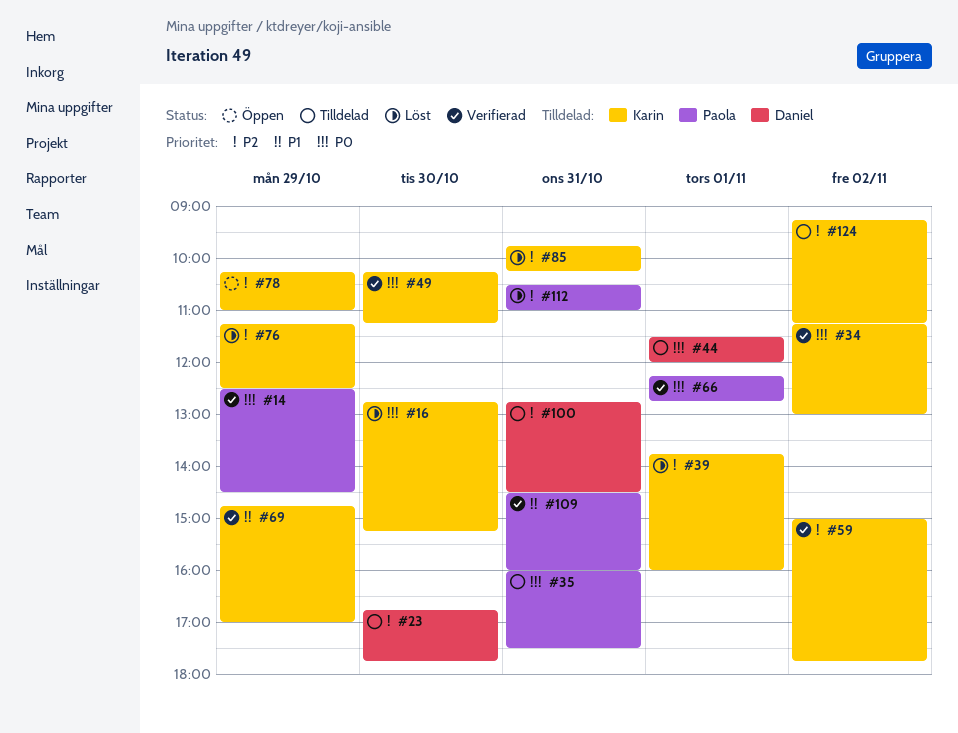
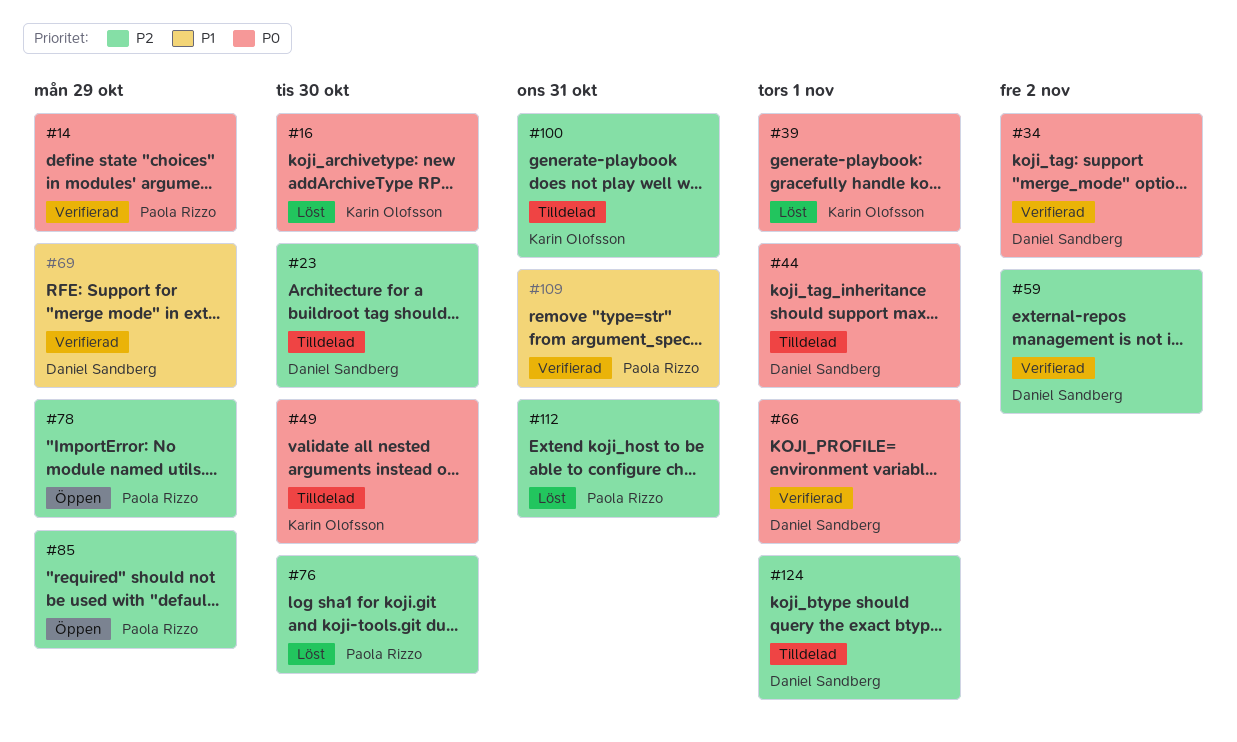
#34, owner: Karin Olofsson -> Daniel Sandberg
#35: present -> none
#39, priority: P2 -> P0
#49, status: Verifierad -> Tilldelad
#59, owner: Karin Olofsson -> Daniel Sandberg
#66, owner: Paola Rizzo -> Daniel Sandberg
#69, owner: Karin Olofsson -> Daniel Sandberg
#76, owner: Karin Olofsson -> Paola Rizzo
#76, day: Oct 29 -> Oct 30
#78, owner: Karin Olofsson -> Paola Rizzo
#85, status: Löst -> Öppen
#85, owner: Karin Olofsson -> Paola Rizzo
#85, day: Oct 31 -> Oct 29
#100, owner: Daniel Sandberg -> Karin Olofsson
#124, owner: Karin Olofsson -> Daniel Sandberg
#124, day: Nov 2 -> Nov 1

